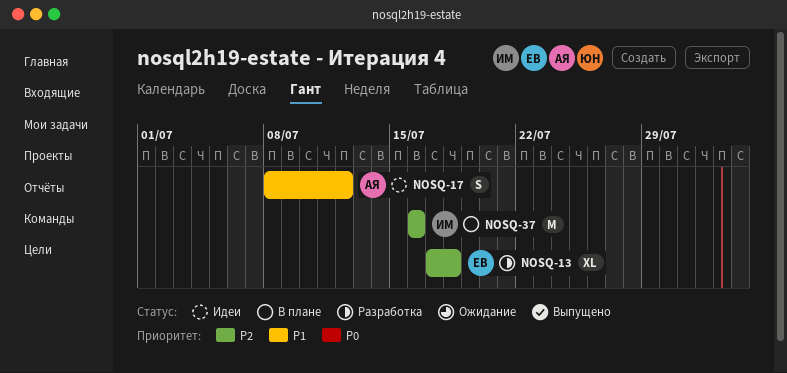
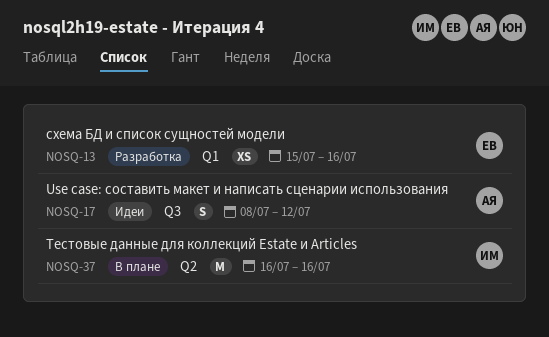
NOSQ-13, estimate: XL -> XS
NOSQ-13, start: Jul 17 -> Jul 15
NOSQ-13, due: Jul 18 -> Jul 16

